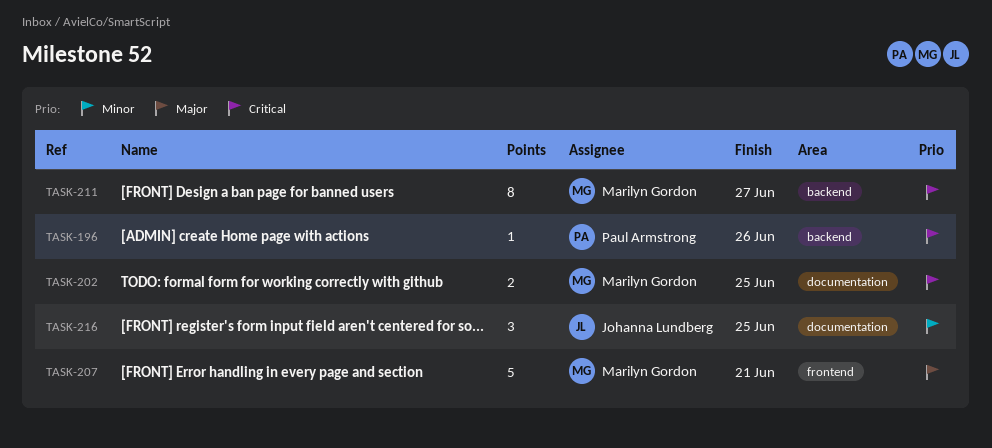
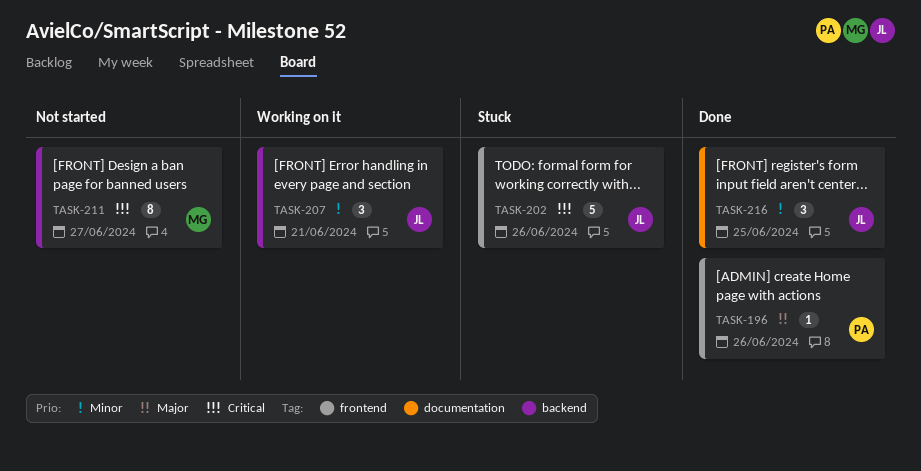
TASK-196, priority: Critical -> Major
TASK-196, label: backend -> frontend
TASK-202, owner: Marilyn Gordon -> Johanna Lundberg
TASK-202, label: documentation -> frontend
TASK-202, estimate: 2 -> 5
TASK-202, due: Jun 25 -> Jun 26
TASK-207, owner: Marilyn Gordon -> Johanna Lundberg
TASK-207, priority: Major -> Minor
TASK-207, label: frontend -> backend
TASK-207, estimate: 5 -> 3

